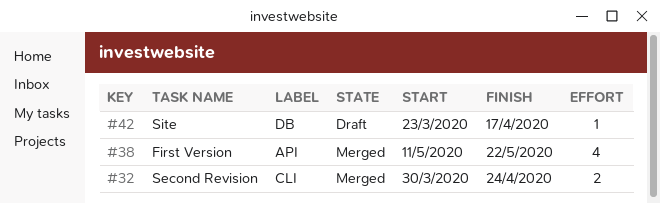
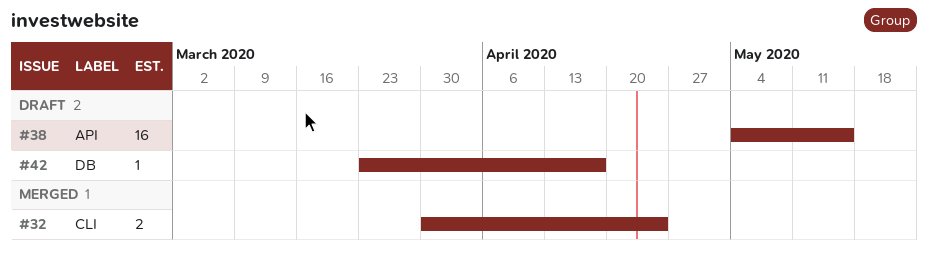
#38, status: Merged -> Draft
#38, estimate: 4 -> 16
#38, start: May 11 -> May 4
#38, due: May 22 -> May 15

